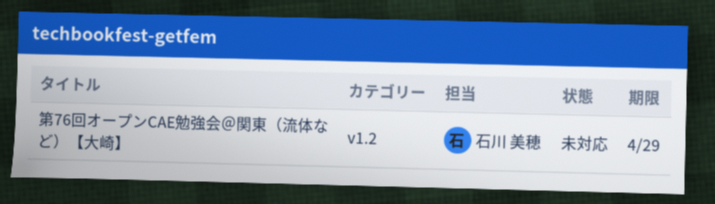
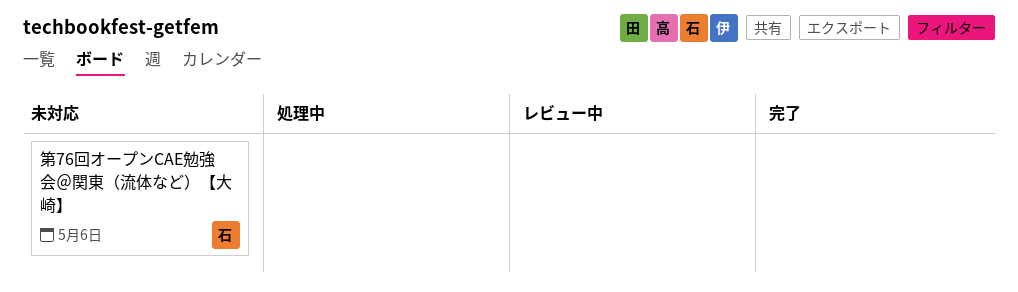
第76回オープンCAE勉強会＠関東（流体など）【大崎】, due: Apr 29 -> May 6

